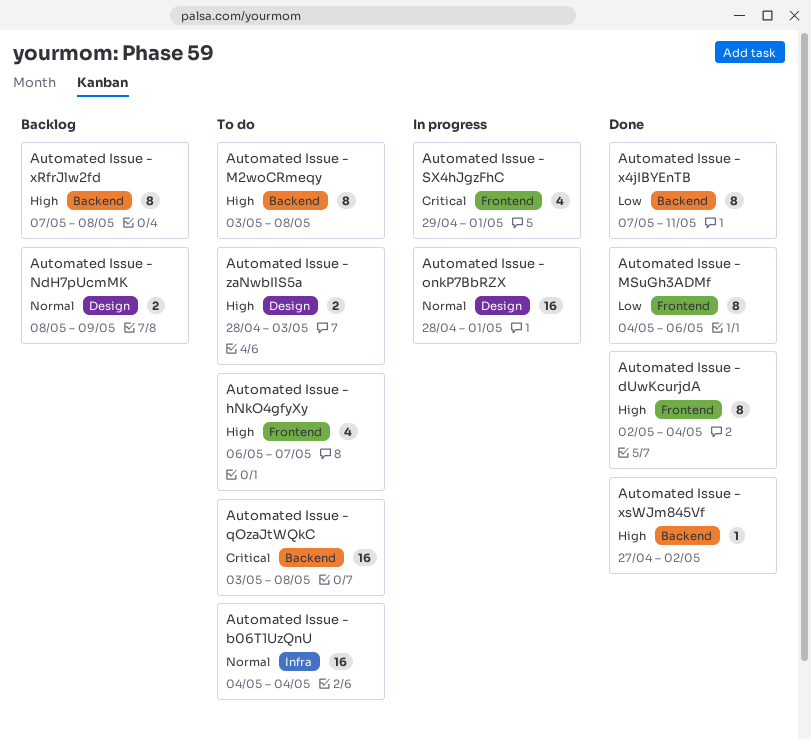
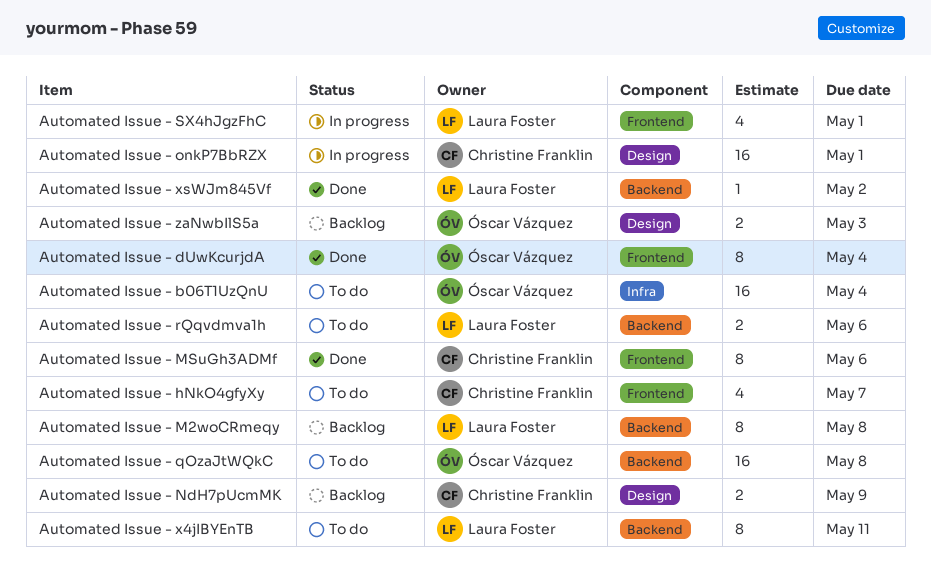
Automated Issue - M2woCRmeqy, status: To do -> Backlog
Automated Issue - rQqvdmva1h: none -> present
Automated Issue - x4jIBYEnTB, status: Done -> To do
Automated Issue - xRfrJlw2fd: present -> none
Automated Issue - zaNwbIlS5a, status: To do -> Backlog

